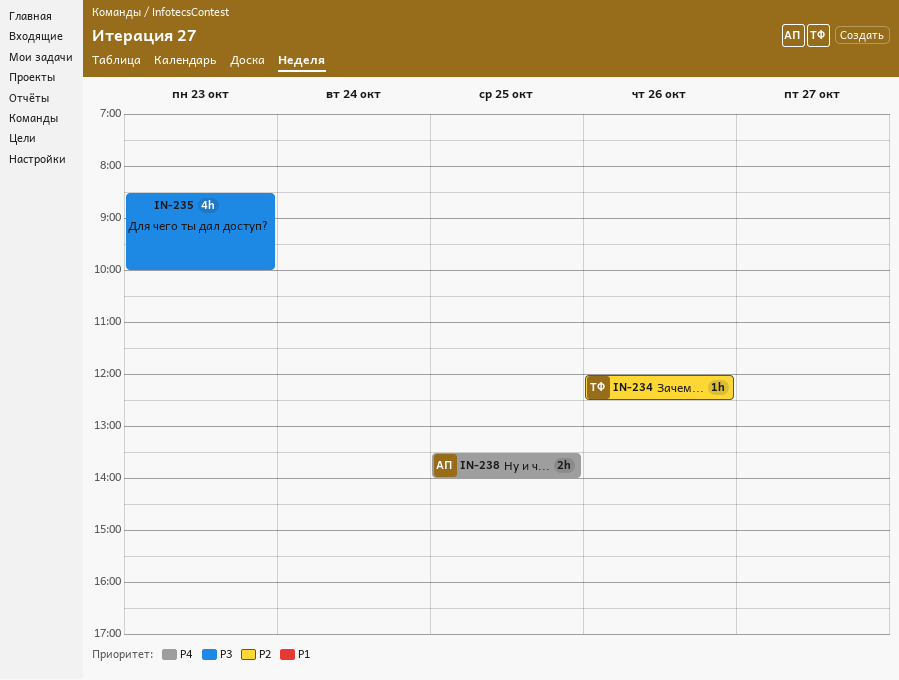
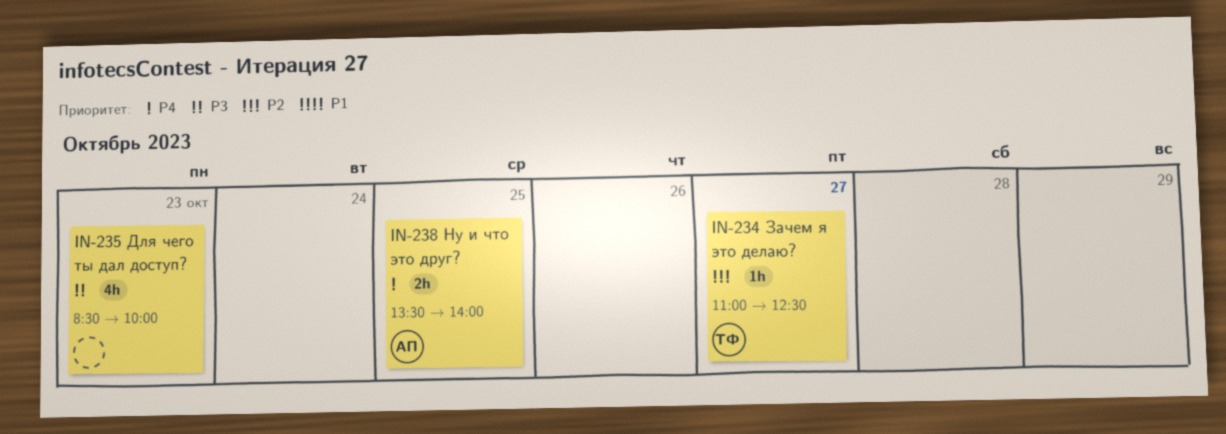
IN-234, day: Oct 26 -> Oct 27
IN-234, begins: 12:00 -> 11:00

